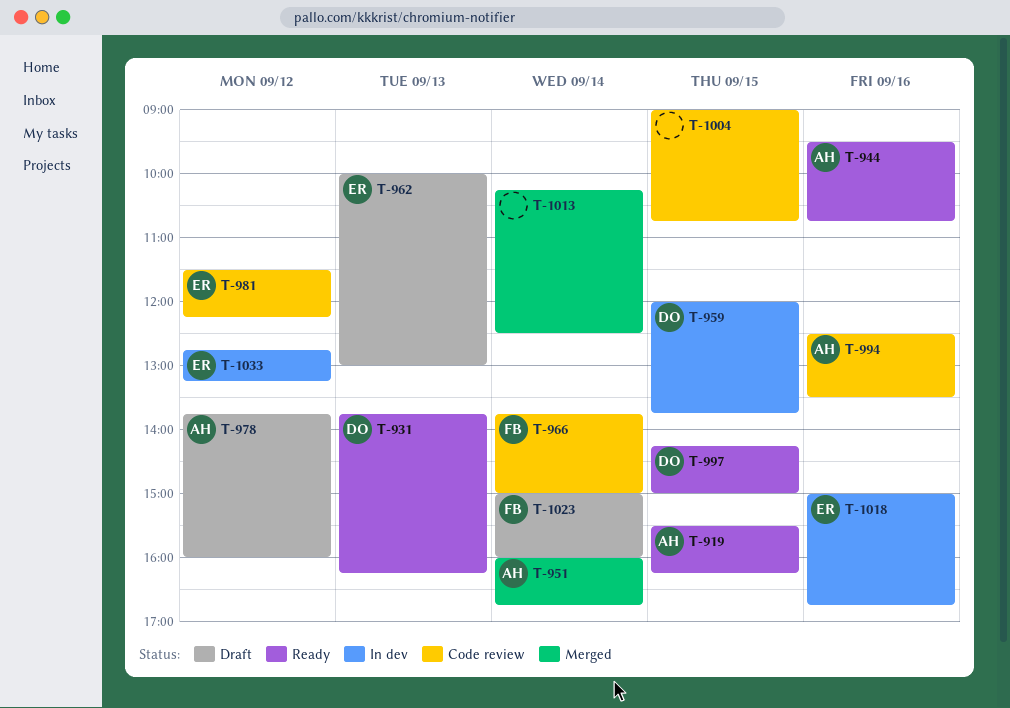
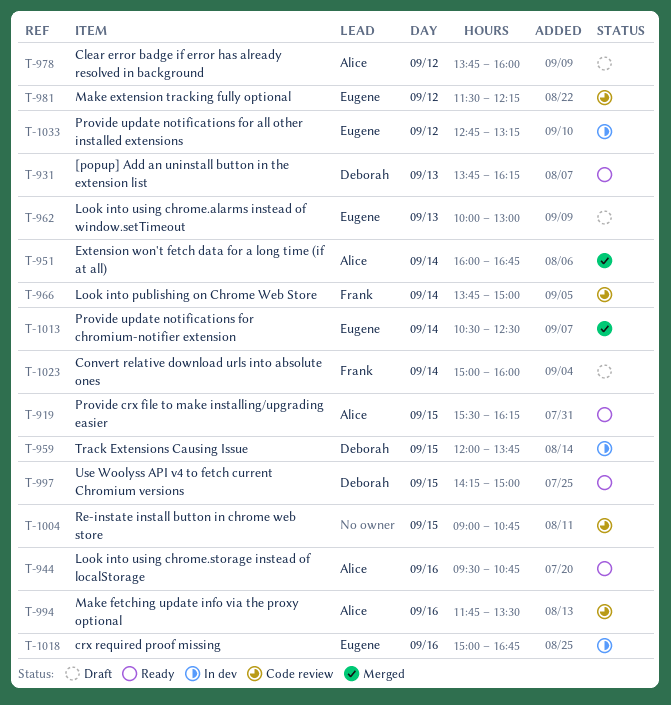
T-994, begins: 12:30 -> 11:45
T-1013, owner: none -> Eugene
T-1013, begins: 10:15 -> 10:30

